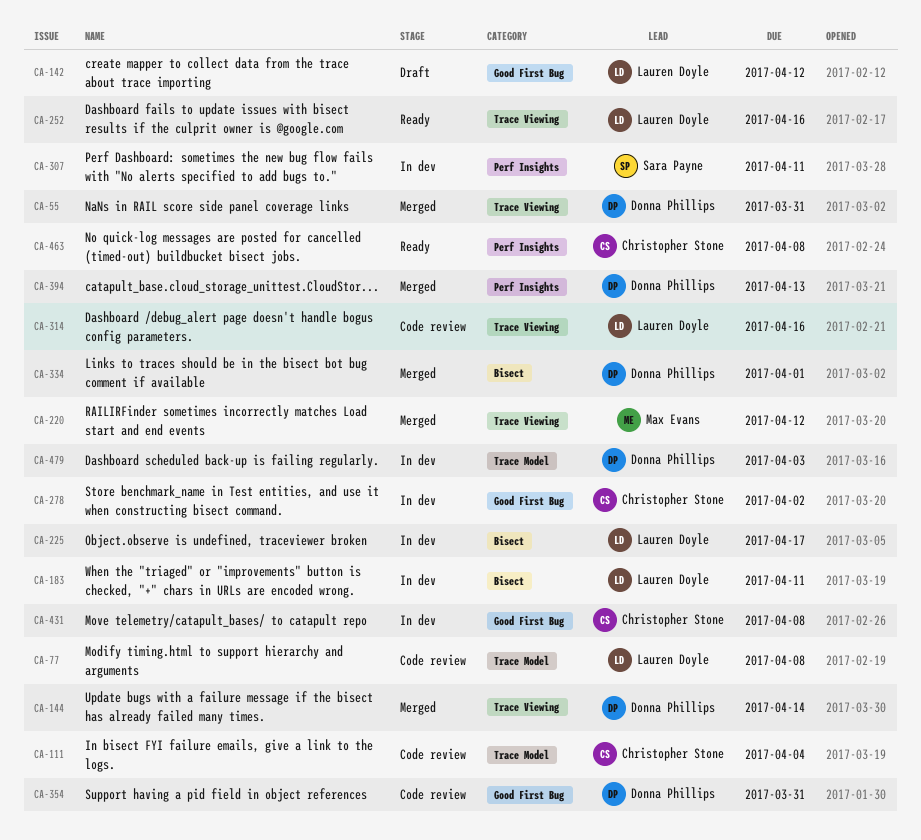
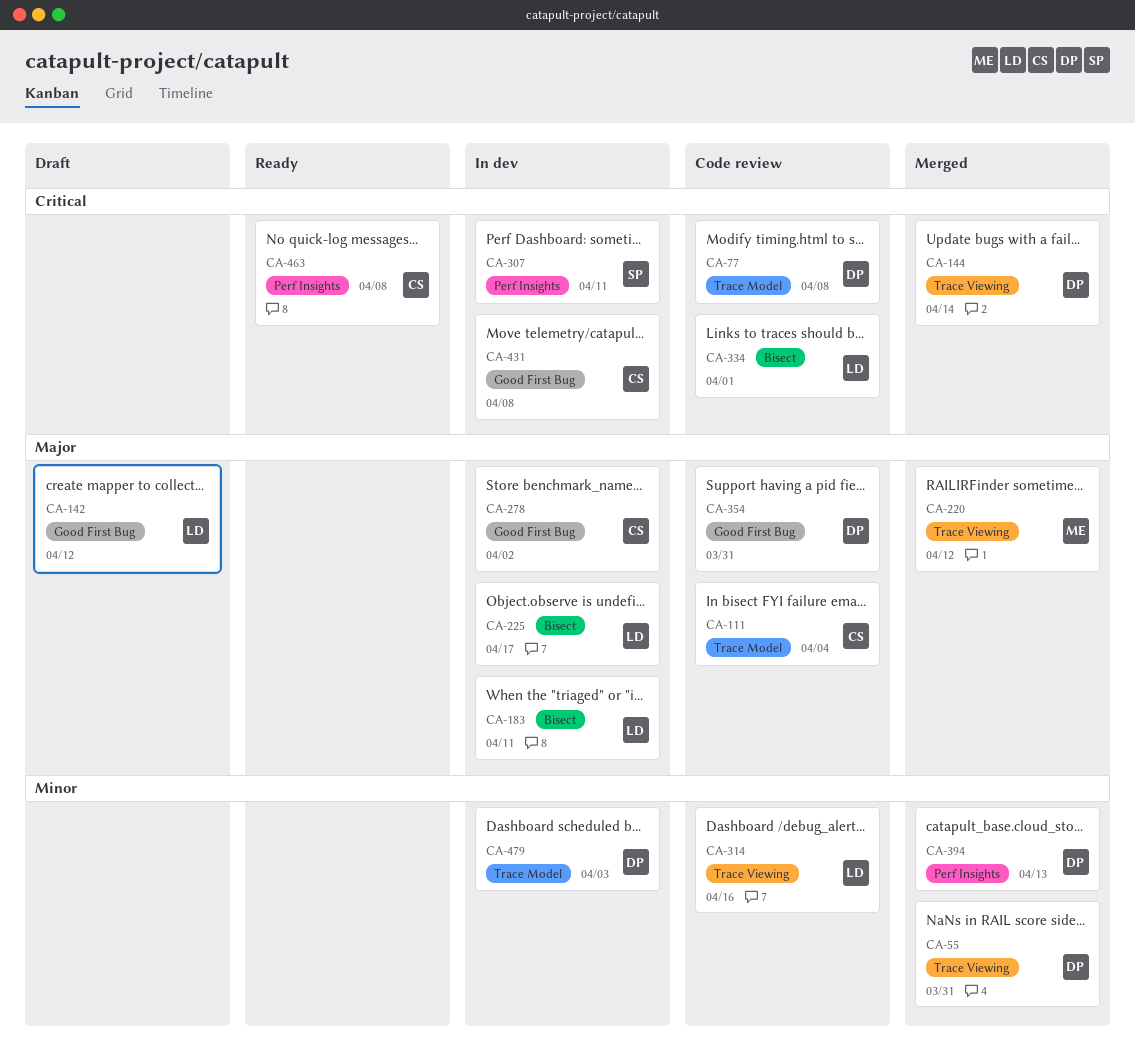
CA-77, owner: Lauren Doyle -> Donna Phillips
CA-252: present -> none
CA-334, status: Merged -> Code review
CA-334, owner: Donna Phillips -> Lauren Doyle

